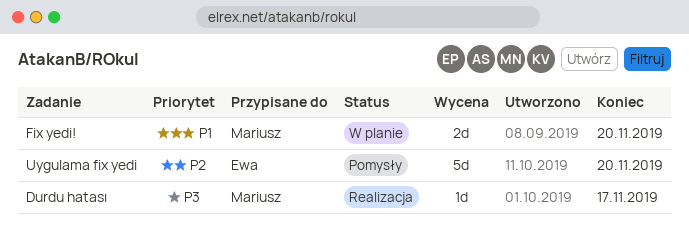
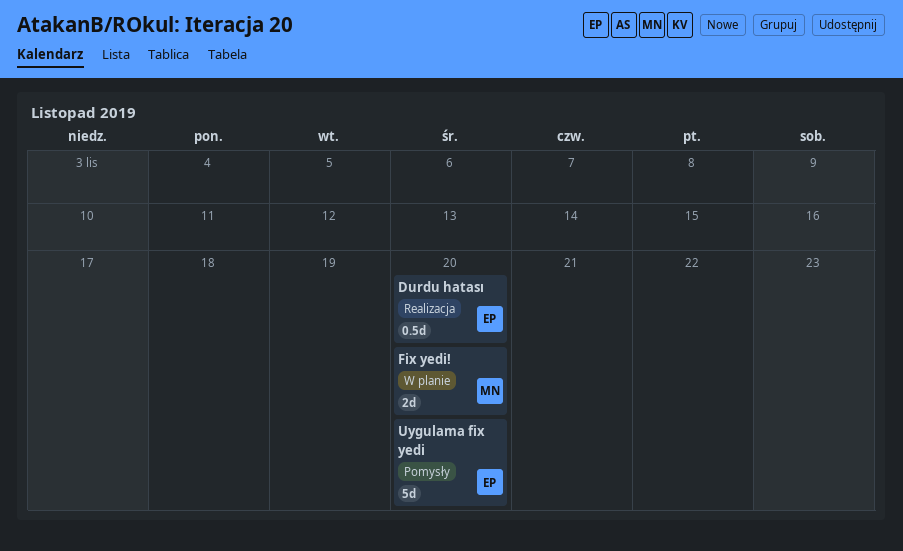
Durdu hatası, owner: Mariusz -> Ewa
Durdu hatası, estimate: 1d -> 0.5d
Durdu hatası, due: Nov 17 -> Nov 20

